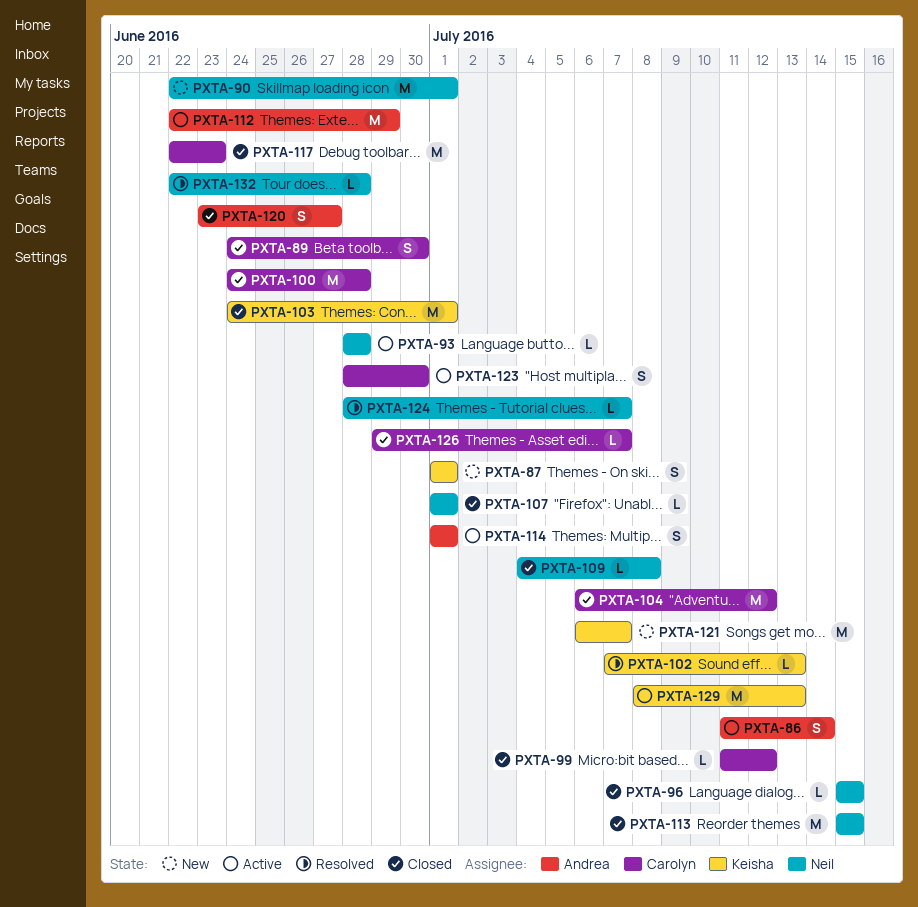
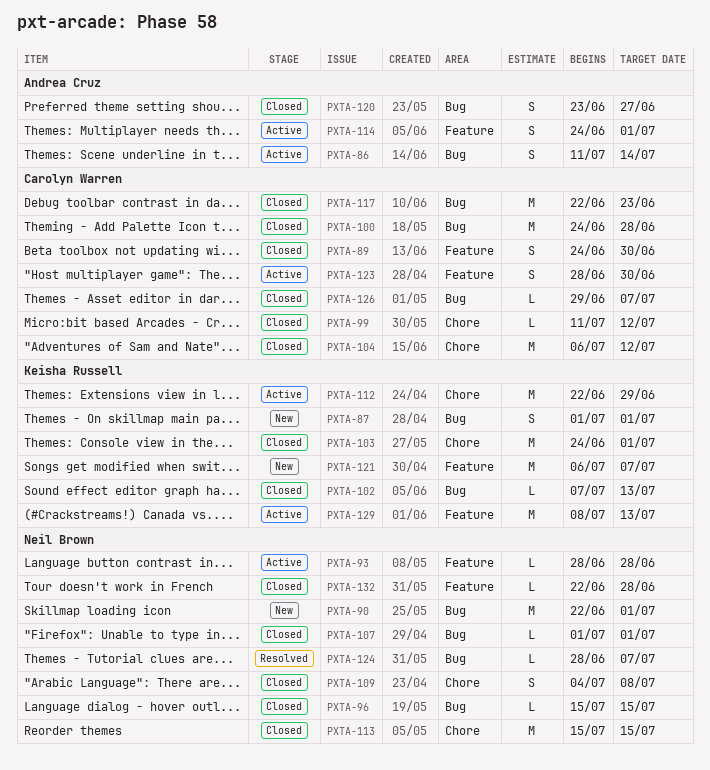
PXTA-102, status: Resolved -> Closed
PXTA-109, estimate: L -> S
PXTA-112, owner: Andrea Cruz -> Keisha Russell
PXTA-114, start: Jul 1 -> Jun 24
PXTA-132, status: Resolved -> Closed

